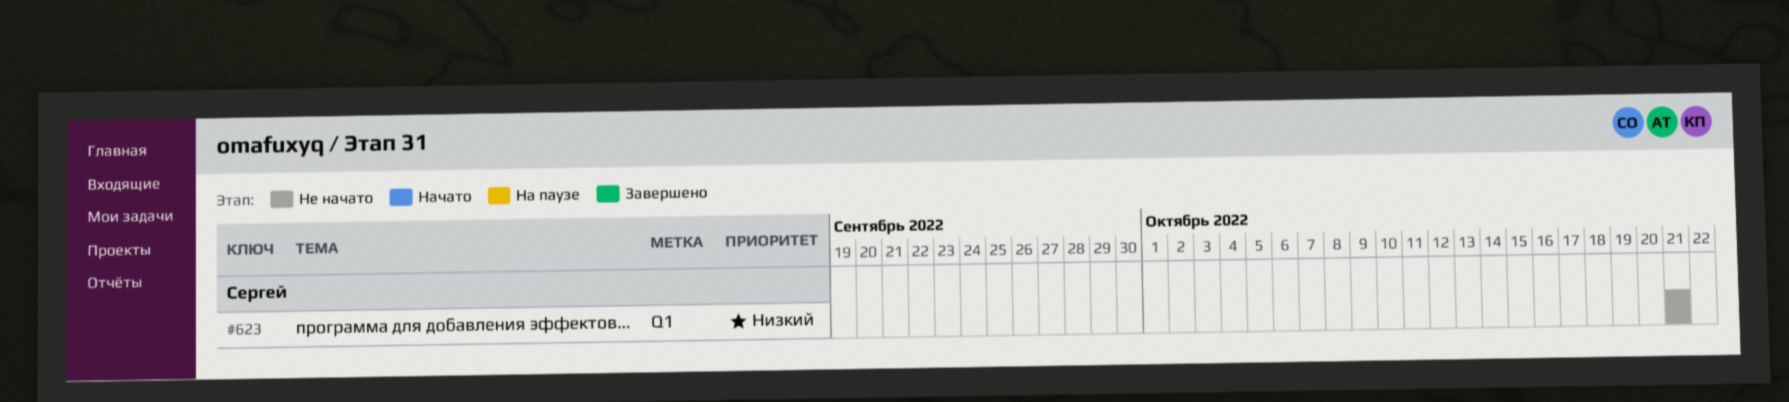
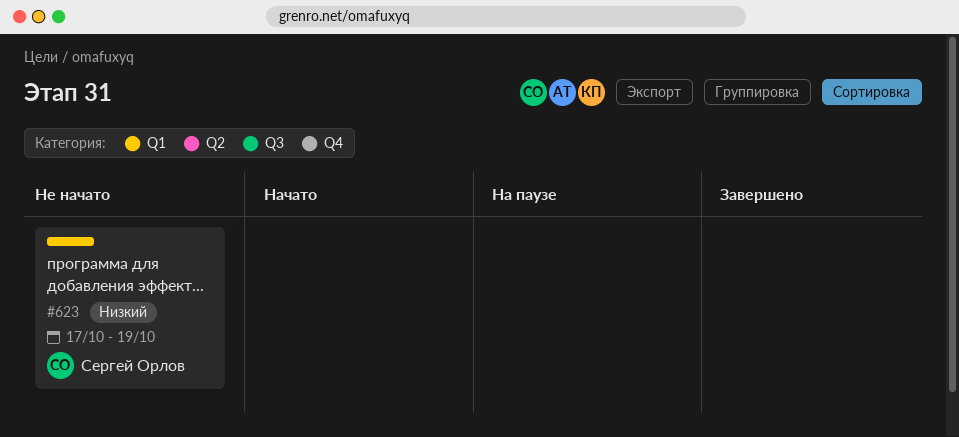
#623, start: Oct 21 -> Oct 17
#623, due: Oct 21 -> Oct 19

